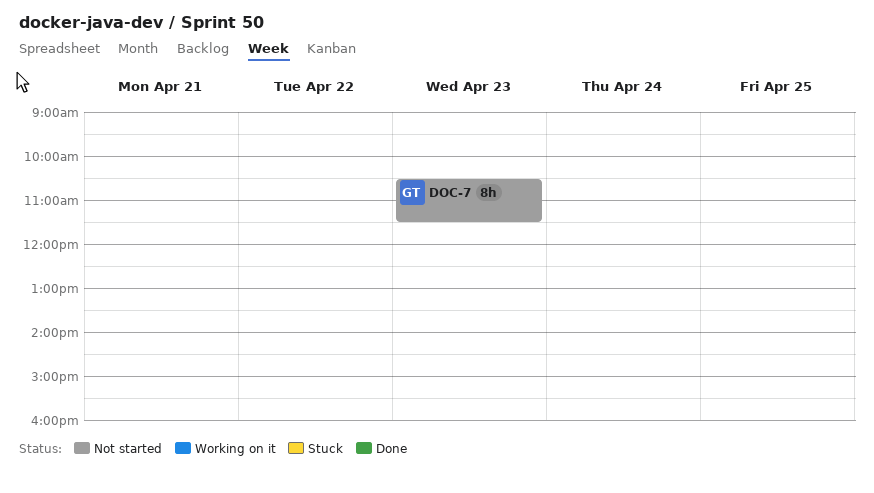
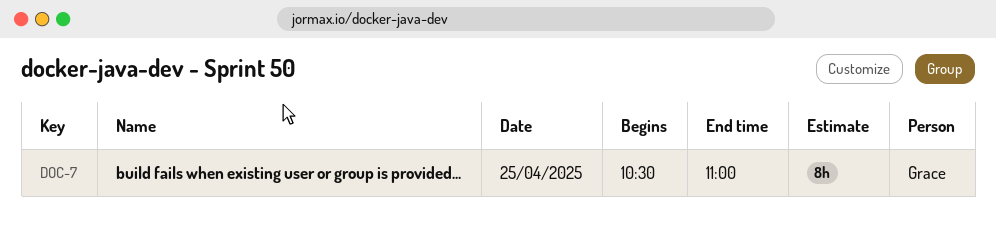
DOC-7, day: Apr 23 -> Apr 25
DOC-7, ends: 11:30 -> 11:00

